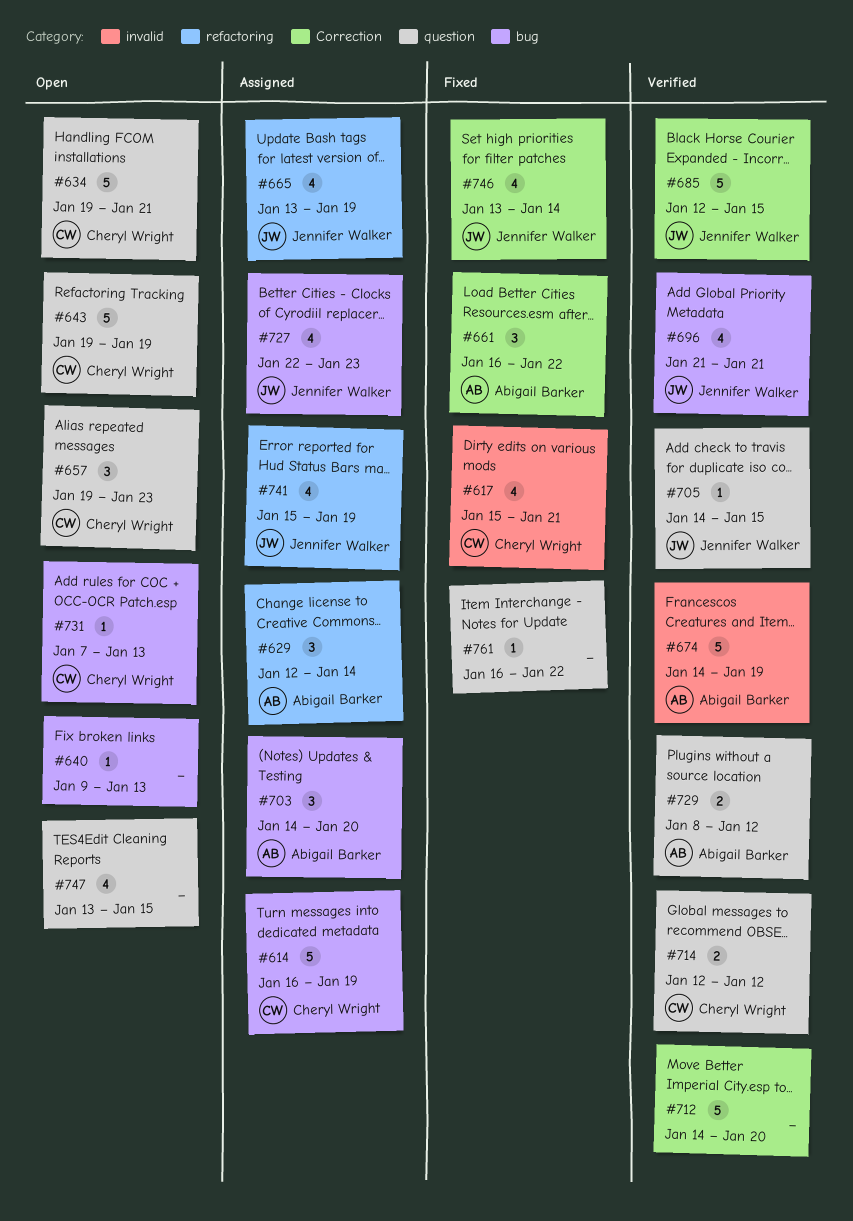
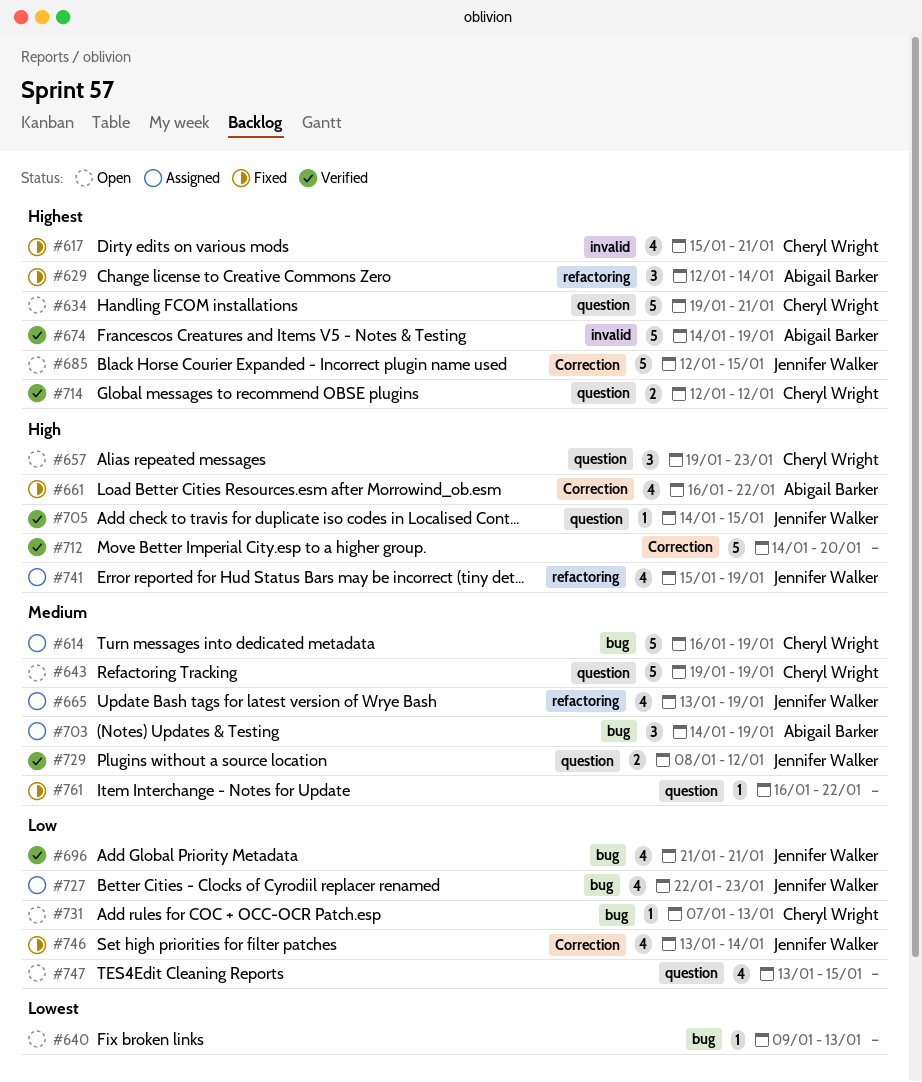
#629, status: Assigned -> Fixed
#661, estimate: 3 -> 4
#685, status: Verified -> Open
#703, due: Jan 20 -> Jan 19
#729, owner: Abigail Barker -> Jennifer Walker

